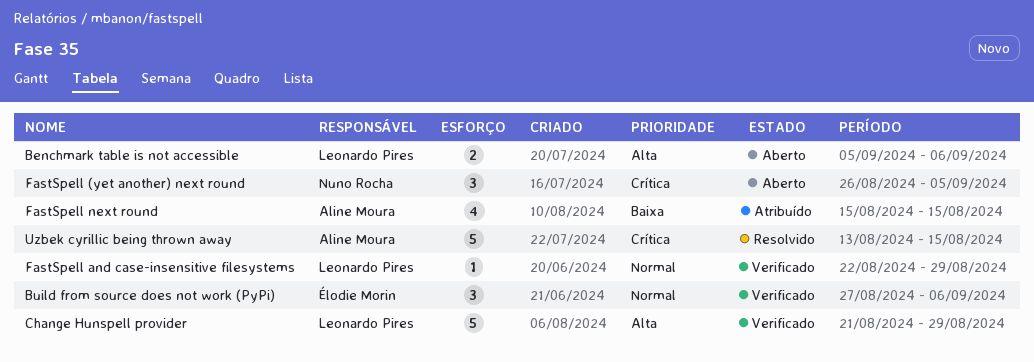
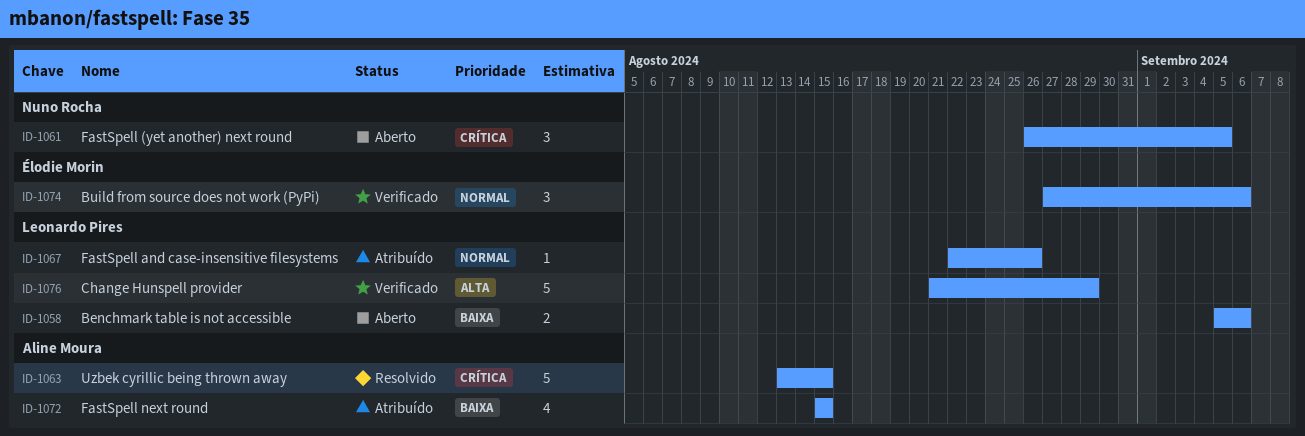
Benchmark table is not accessible, priority: Alta -> Baixa
FastSpell and case-insensitive filesystems, status: Verificado -> Atribuído
FastSpell and case-insensitive filesystems, due: Aug 29 -> Aug 26

